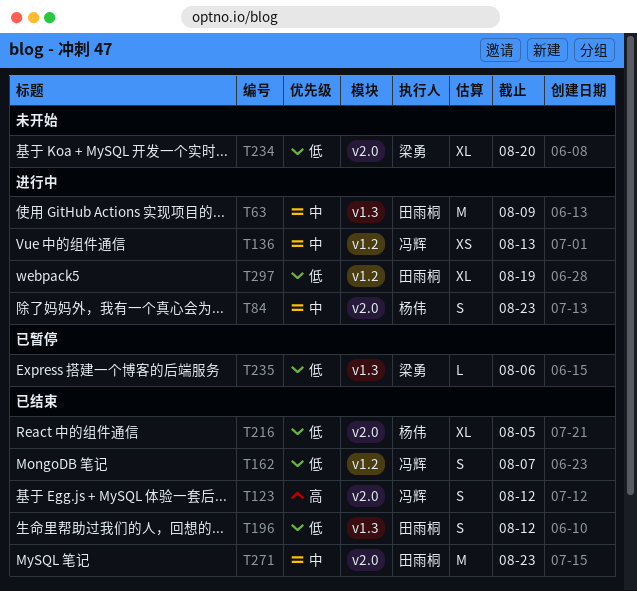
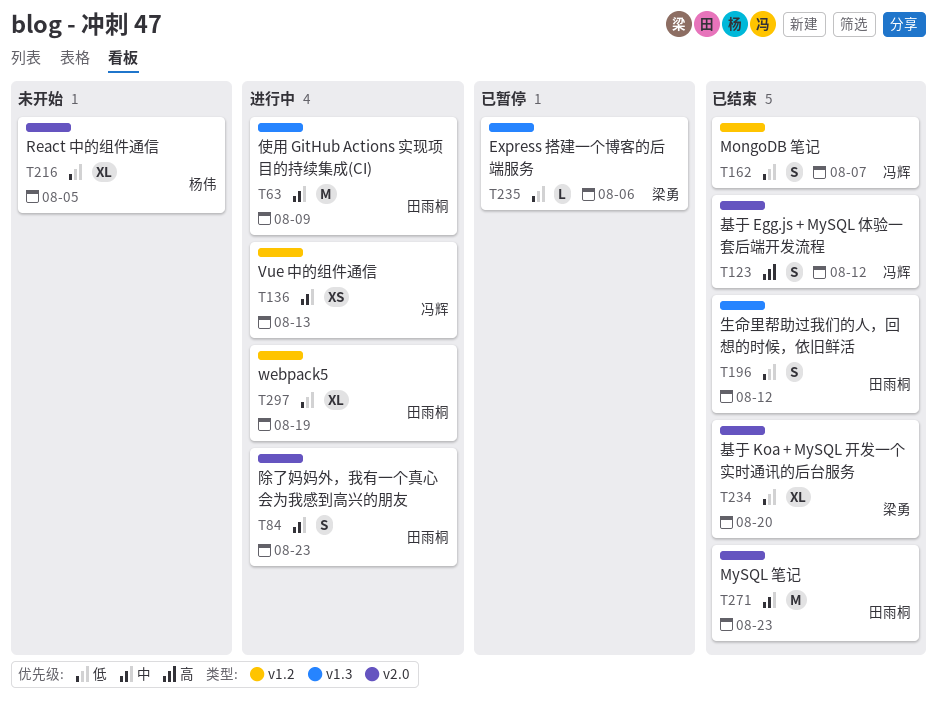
T84, owner: 杨伟 -> 田雨桐
T216, status: 已结束 -> 未开始
T234, status: 未开始 -> 已结束

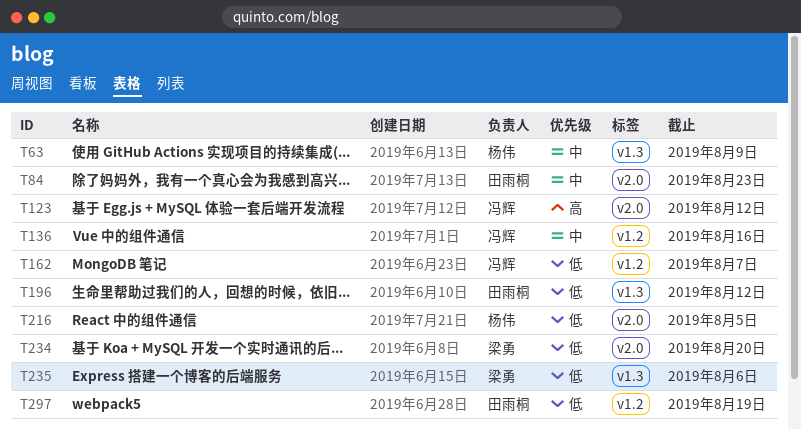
T63, owner: 田雨桐 -> 杨伟
T136, due: Aug 13 -> Aug 16
T271: present -> none

